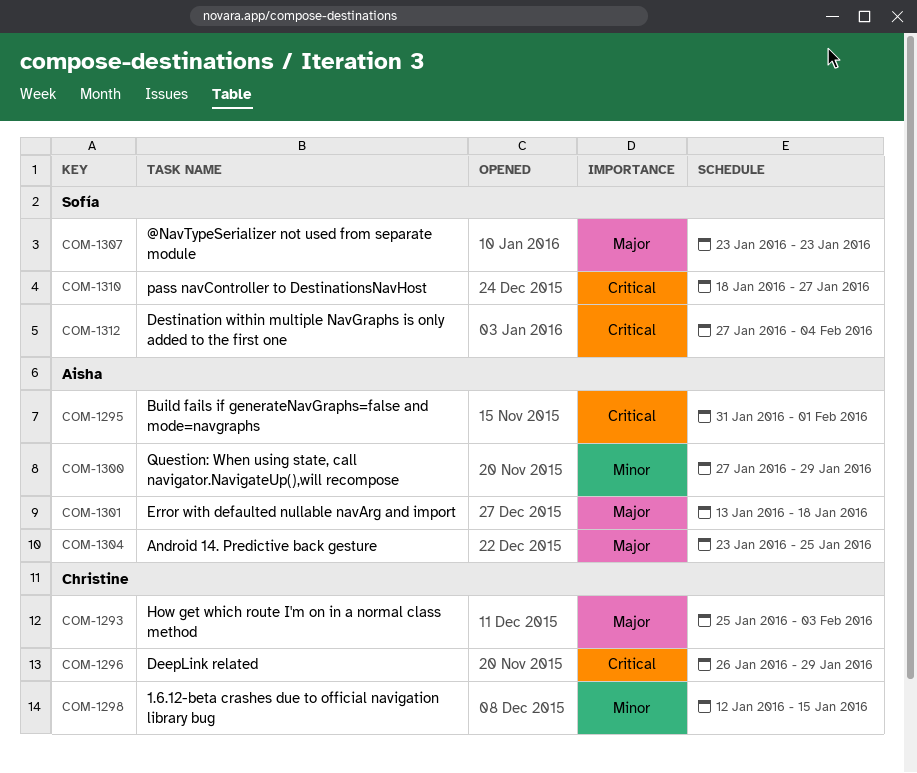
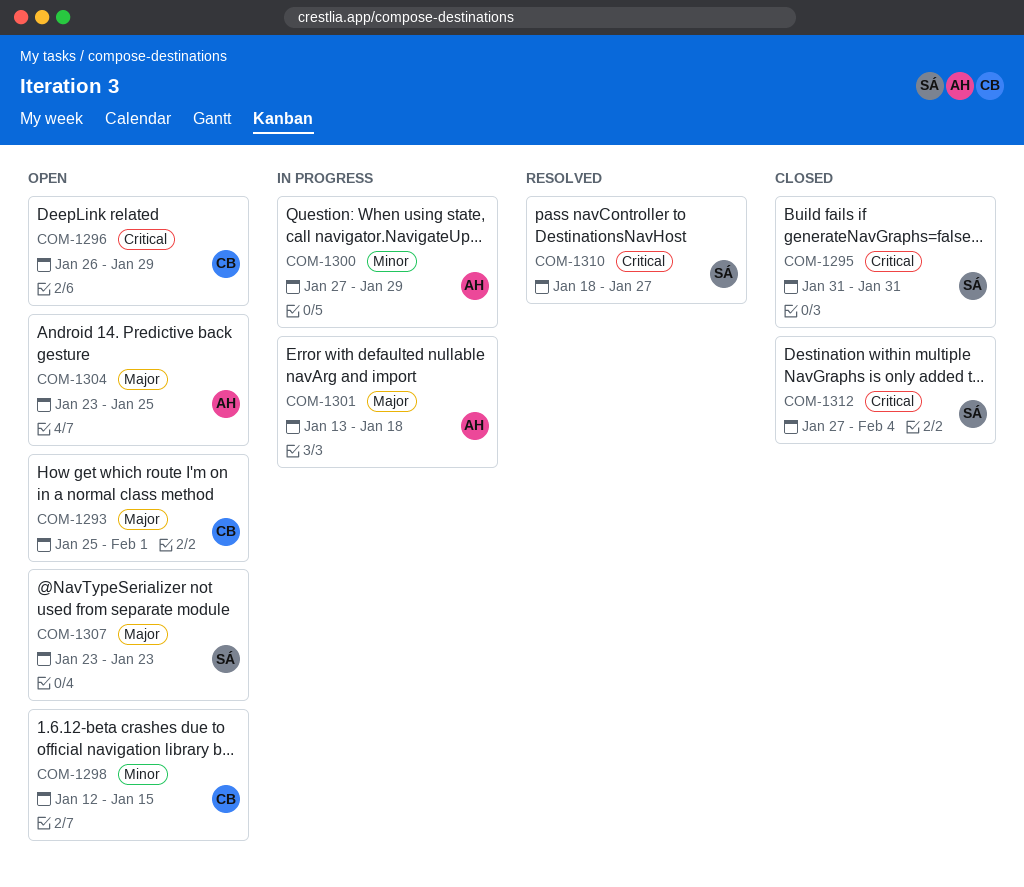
COM-1293, due: Feb 3 -> Feb 1
COM-1295, owner: Aisha -> Sofía
COM-1295, due: Feb 1 -> Jan 31

